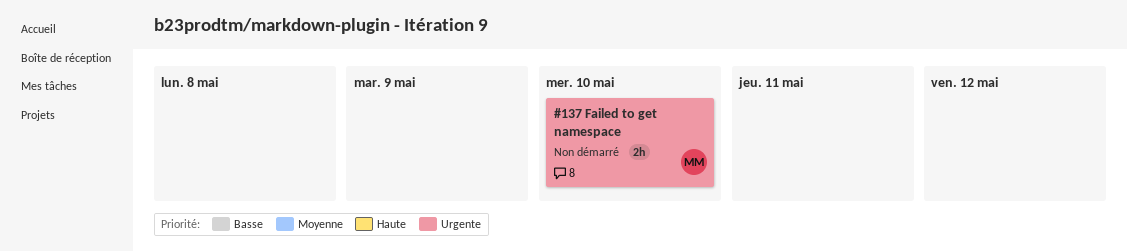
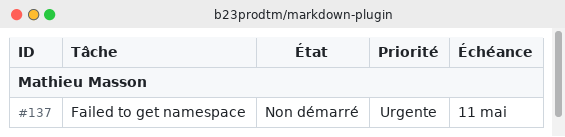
#137, due: May 10 -> May 11

